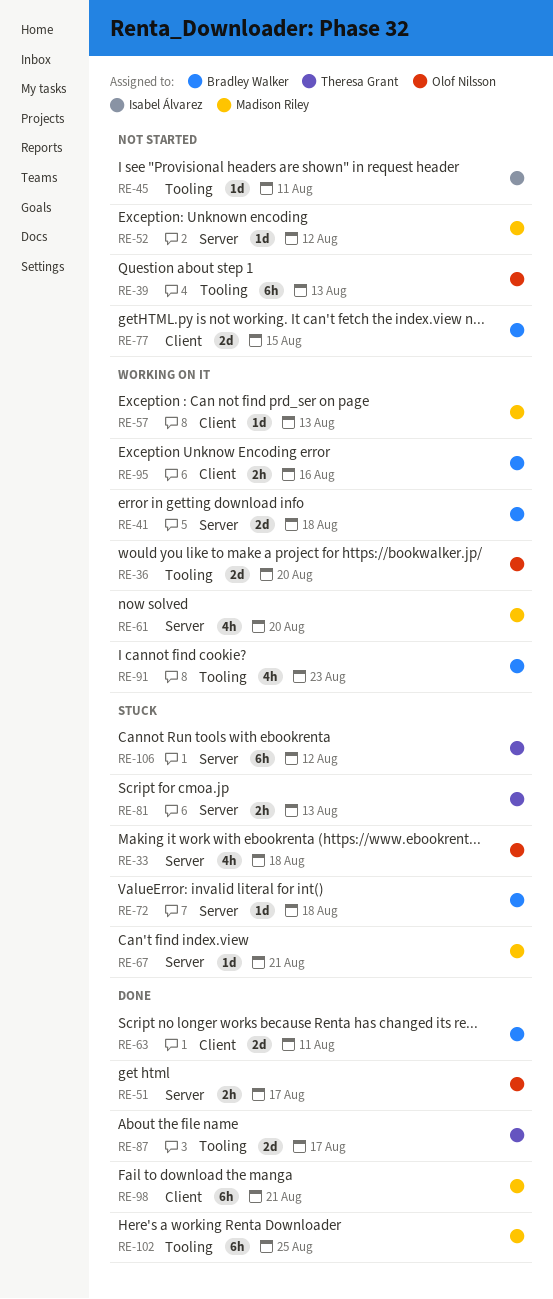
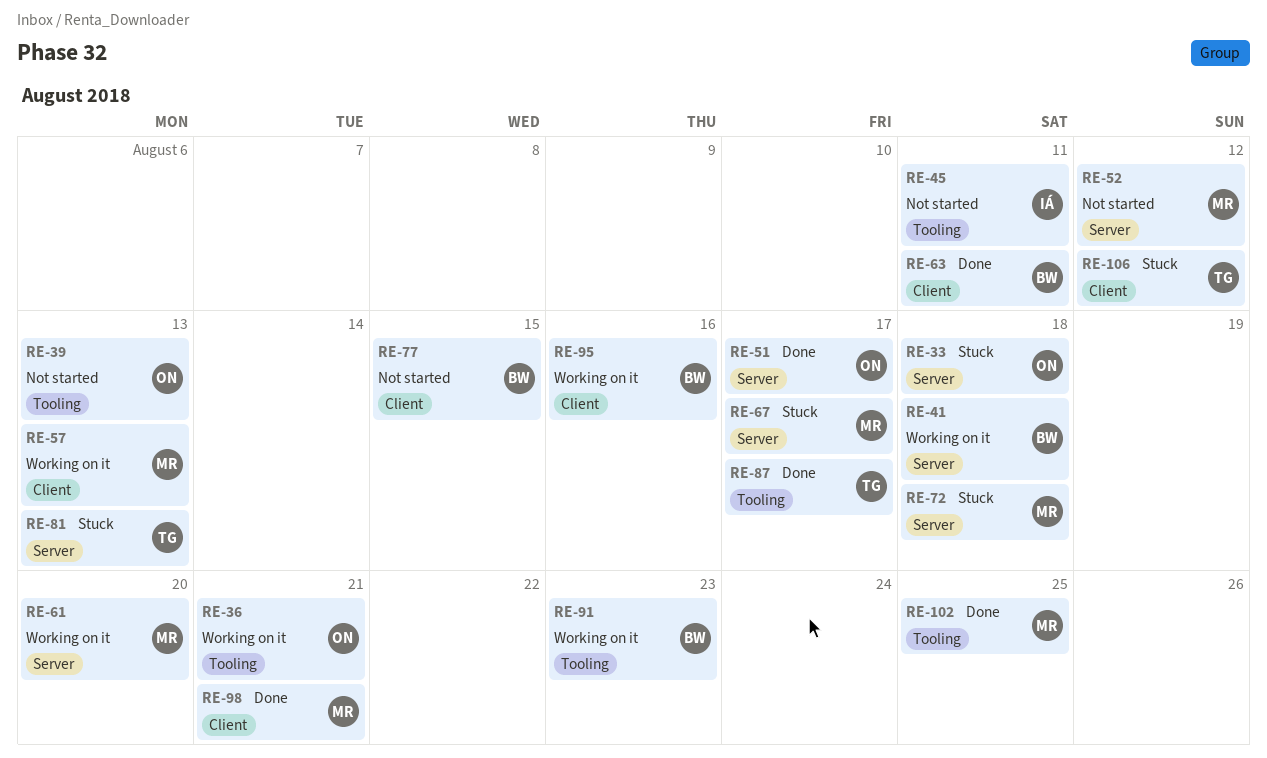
RE-36, due: Aug 20 -> Aug 21
RE-67, due: Aug 21 -> Aug 17
RE-72, owner: Bradley Walker -> Madison Riley
RE-106, label: Server -> Client

